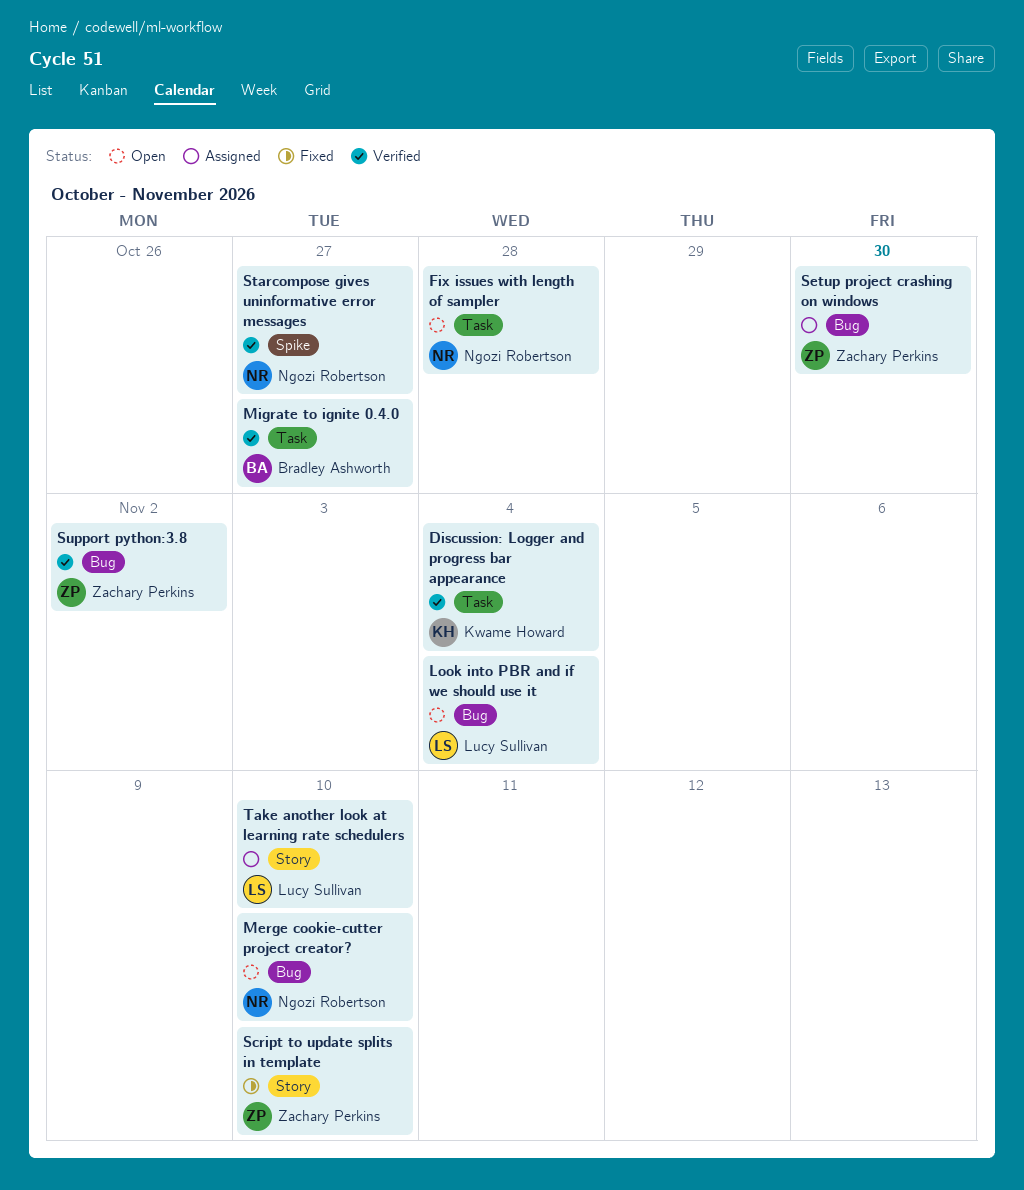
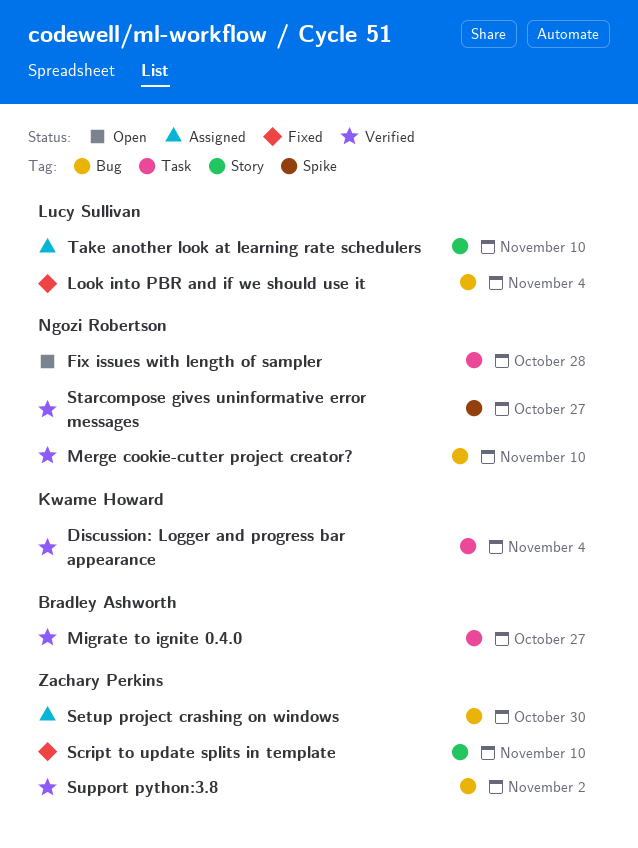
Look into PBR and if we should use it, status: Open -> Fixed
Merge cookie-cutter project creator?, status: Open -> Verified

